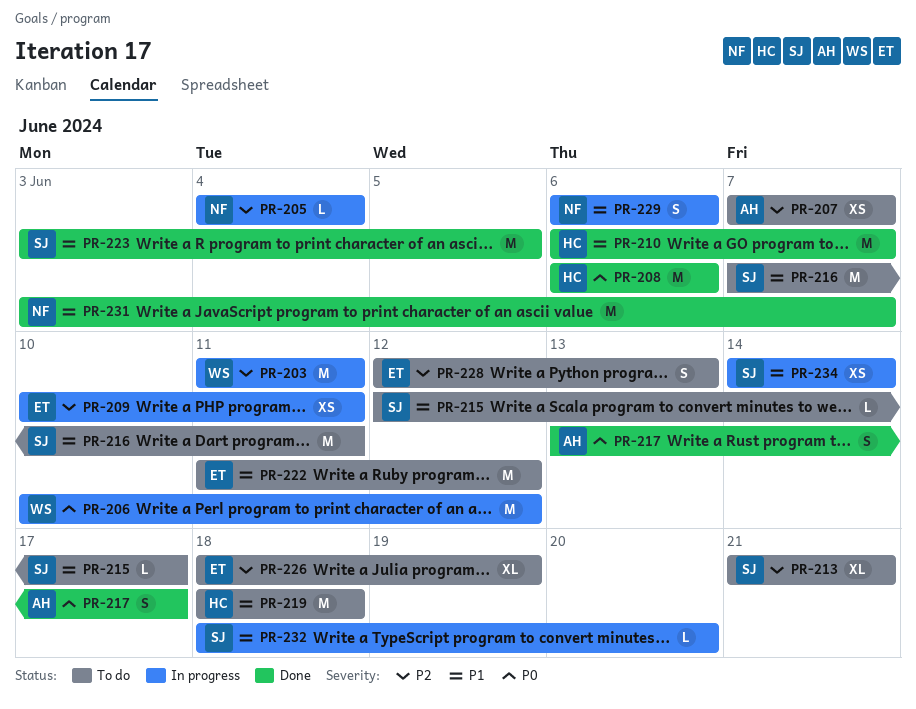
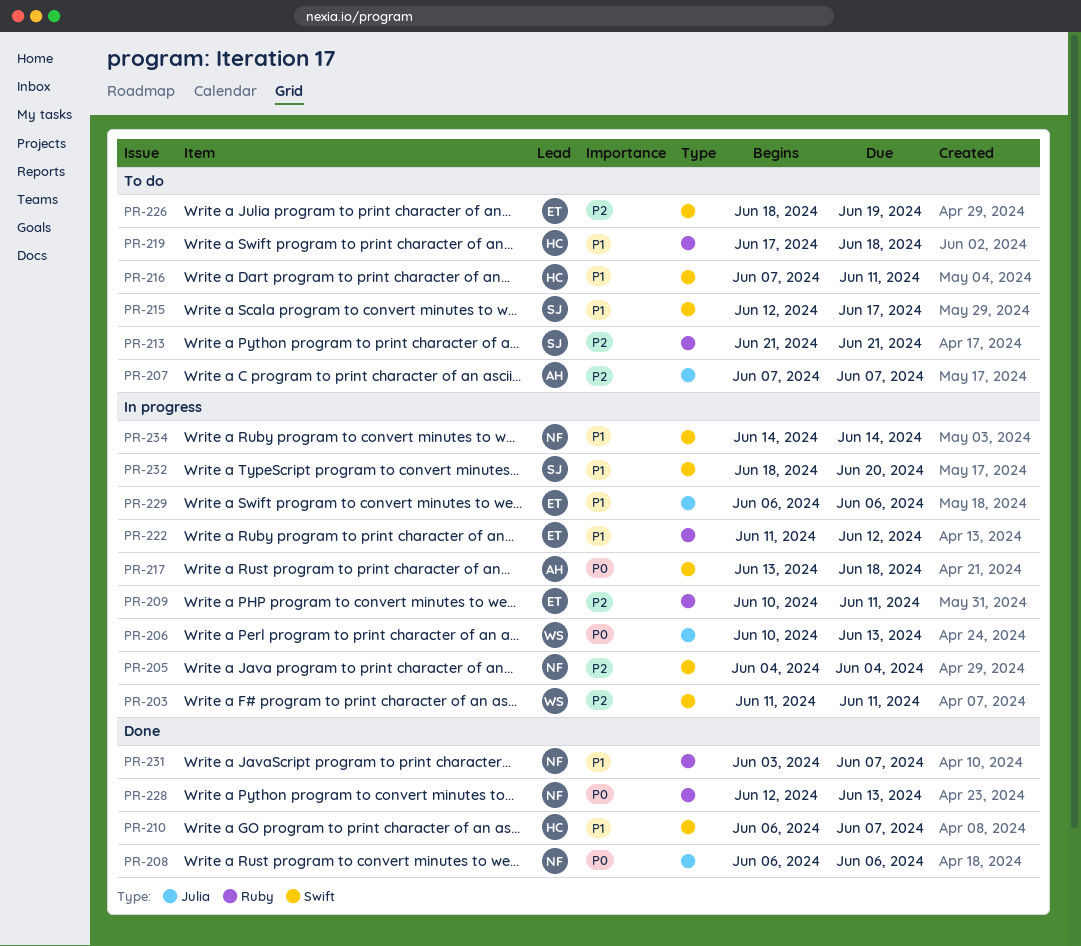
PR-206, due: Jun 12 -> Jun 13
PR-208, owner: HC -> NF
PR-216, owner: SJ -> HC
PR-217, status: Done -> In progress
PR-217, due: Jun 17 -> Jun 18
PR-219, start: Jun 18 -> Jun 17
PR-222, status: To do -> In progress
PR-223: present -> none
PR-228, status: To do -> Done
PR-228, owner: ET -> NF
PR-228, priority: P2 -> P0
PR-229, owner: NF -> ET
PR-234, owner: SJ -> NF

